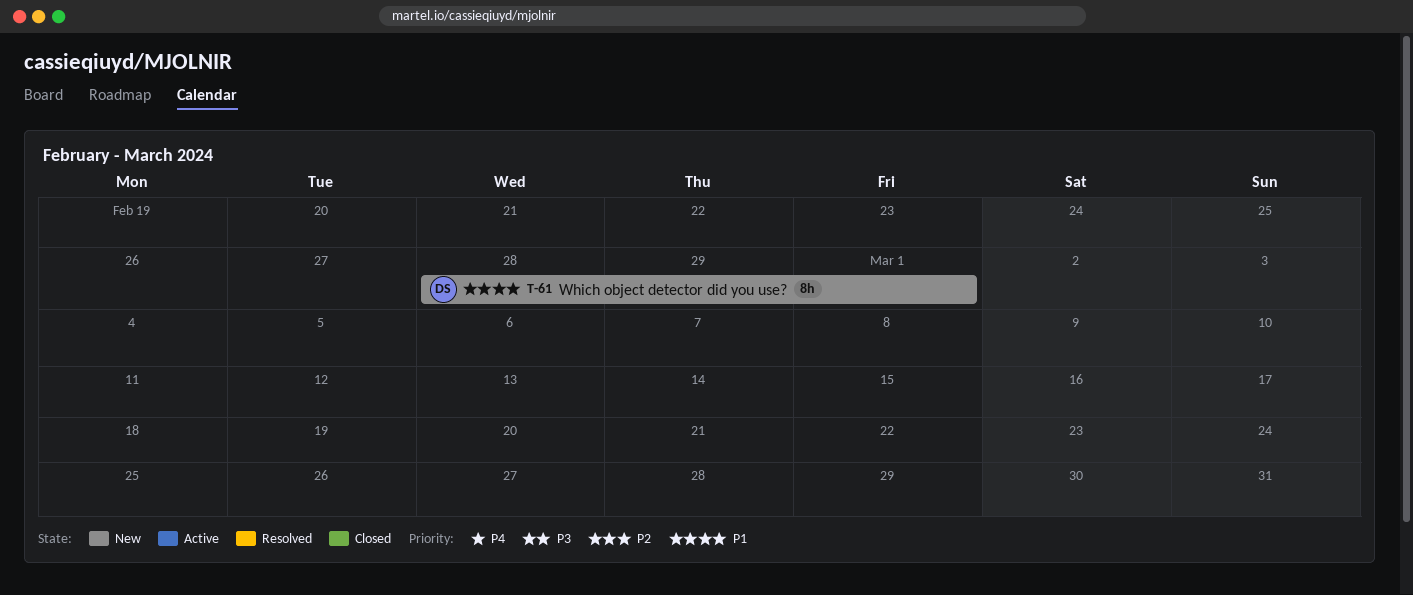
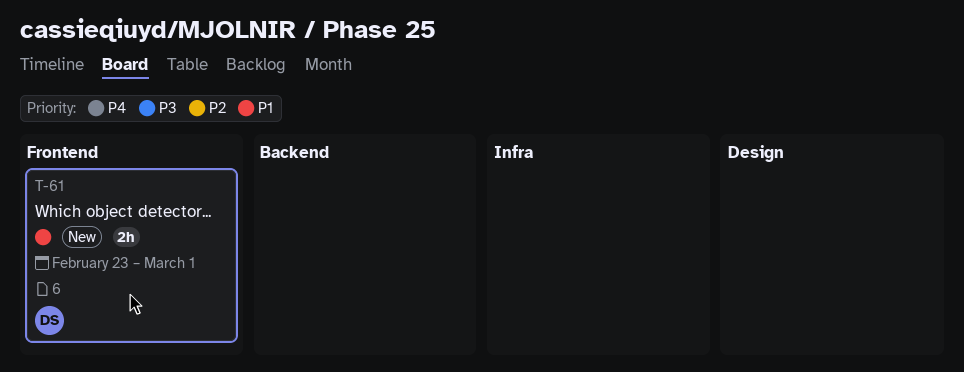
T-61, estimate: 8h -> 2h
T-61, start: Feb 28 -> Feb 23

